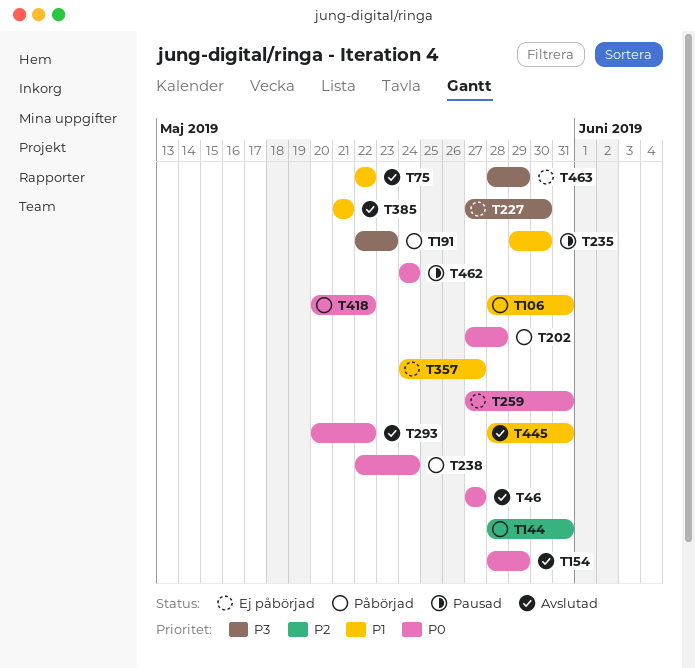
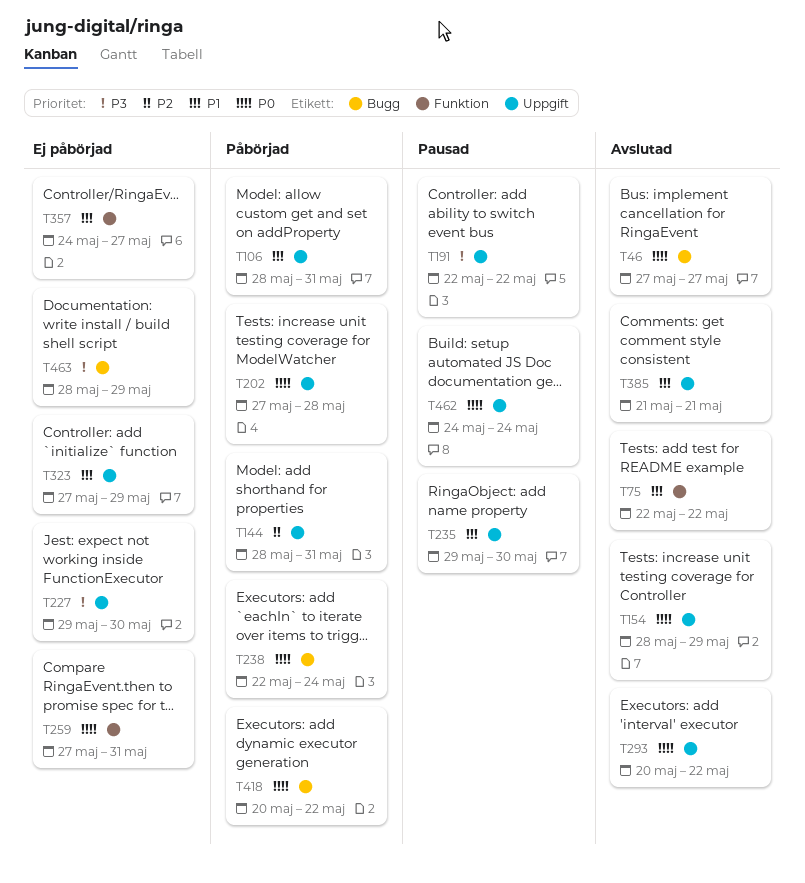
T191, status: Påbörjad -> Pausad
T191, due: May 23 -> May 22
T227, start: May 27 -> May 29
T323: none -> present
T445: present -> none

